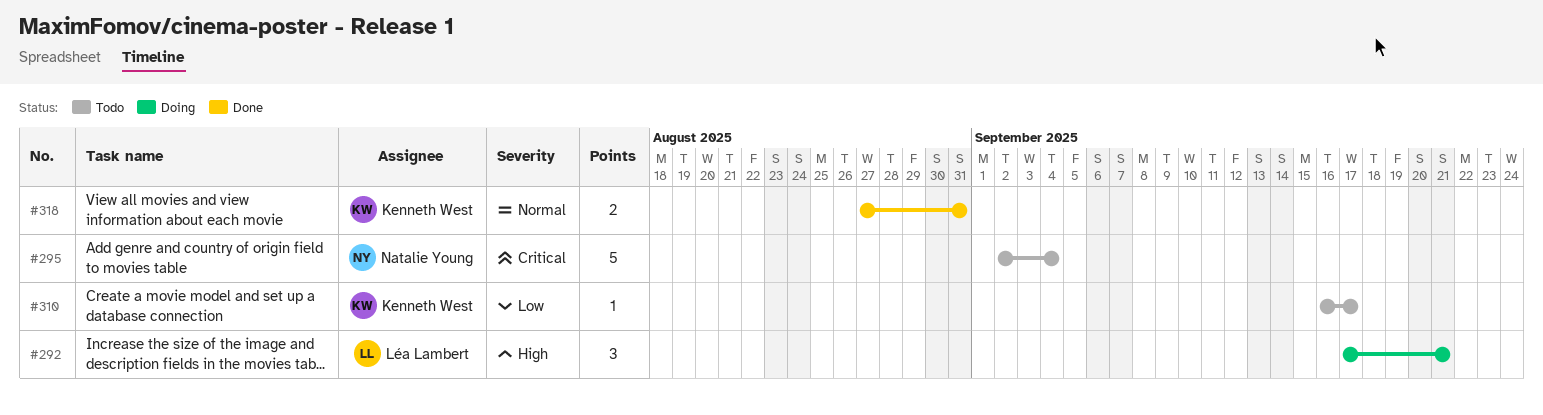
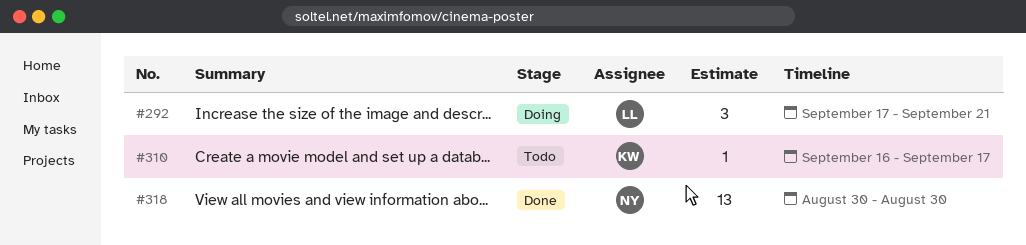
#295: present -> none
#318, owner: Kenneth West -> Natalie Young
#318, estimate: 2 -> 13
#318, start: Aug 27 -> Aug 30
#318, due: Aug 31 -> Aug 30

